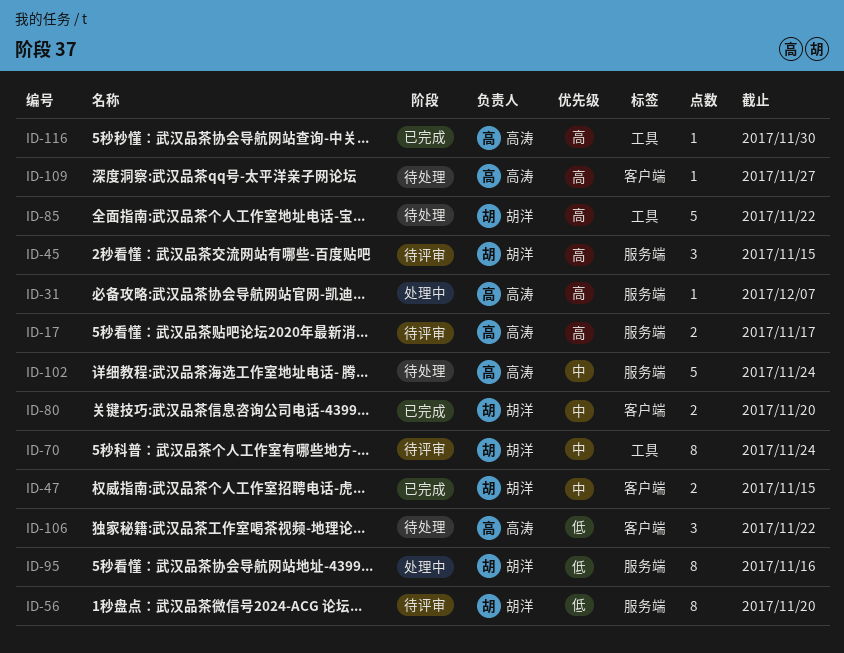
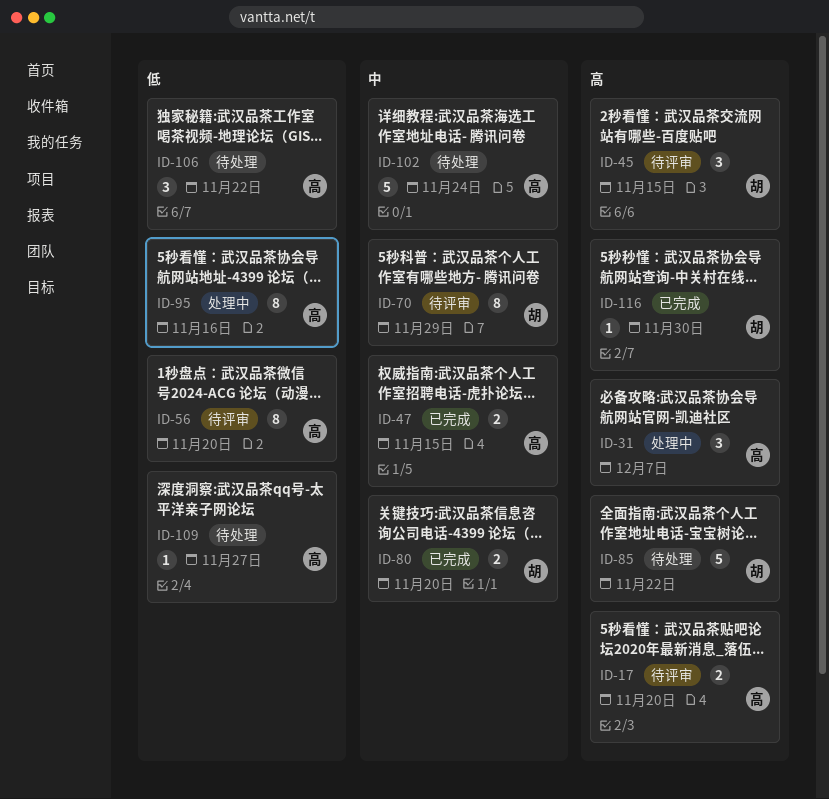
ID-17, due: Nov 17 -> Nov 20
ID-31, estimate: 1 -> 3
ID-47, owner: 胡洋 -> 高涛
ID-56, owner: 胡洋 -> 高涛
ID-70, due: Nov 24 -> Nov 29
ID-95, owner: 胡洋 -> 高涛
ID-109, priority: 高 -> 低
ID-116, owner: 高涛 -> 胡洋

